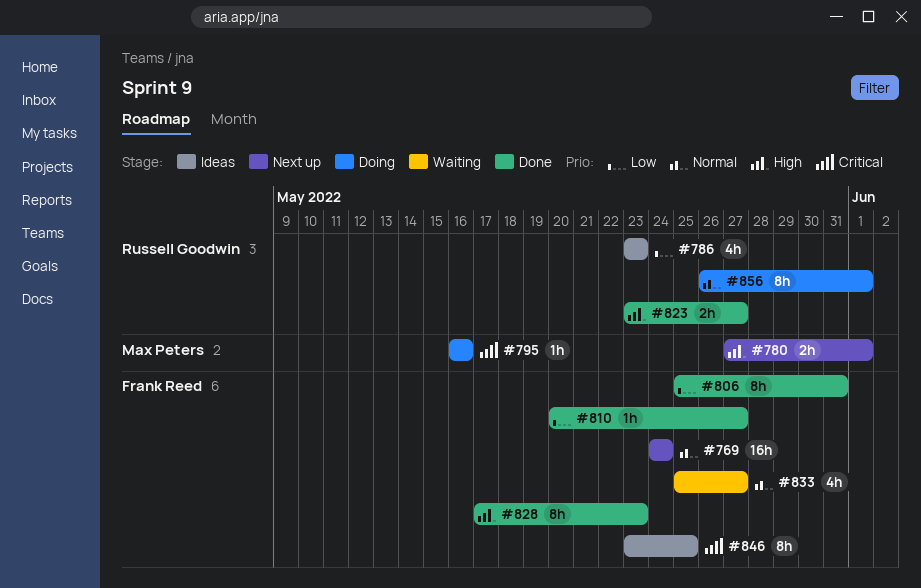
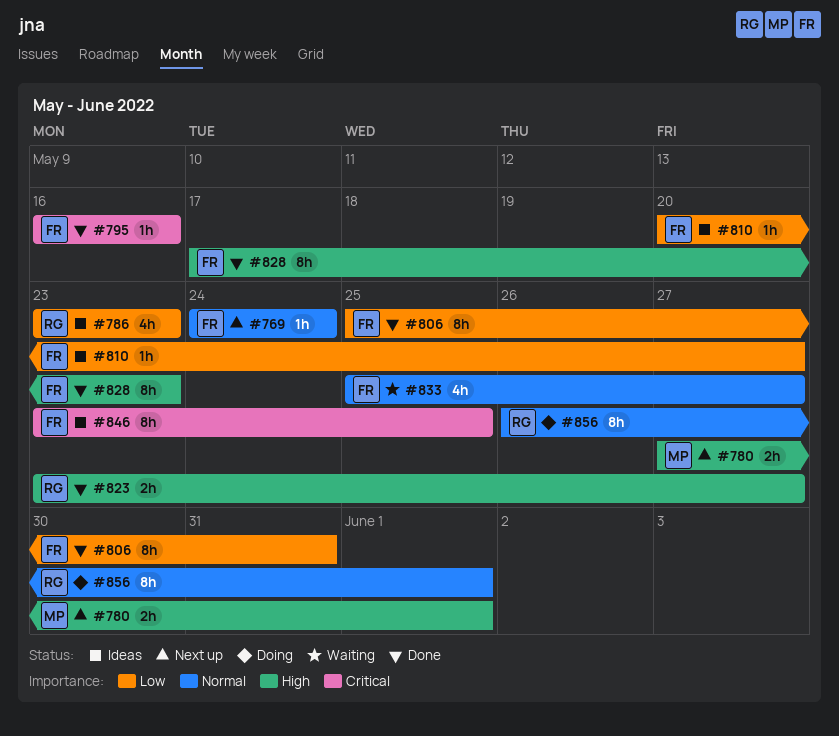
#769, estimate: 16h -> 1h
#795, status: Doing -> Done
#795, owner: Max Peters -> Frank Reed
#810, status: Done -> Ideas

